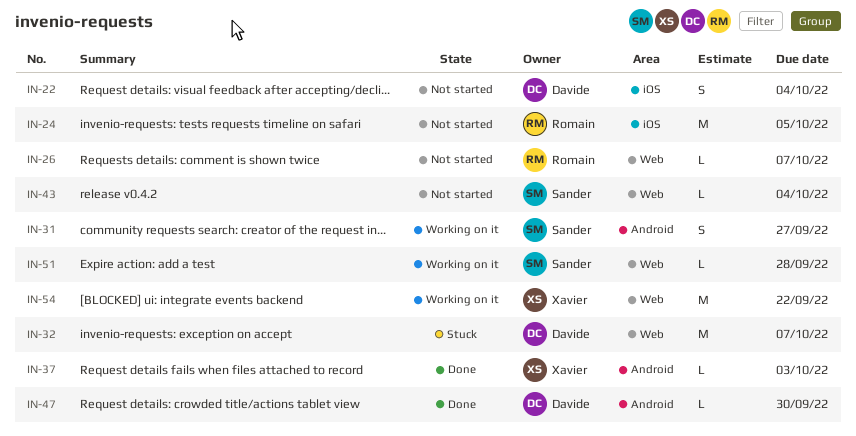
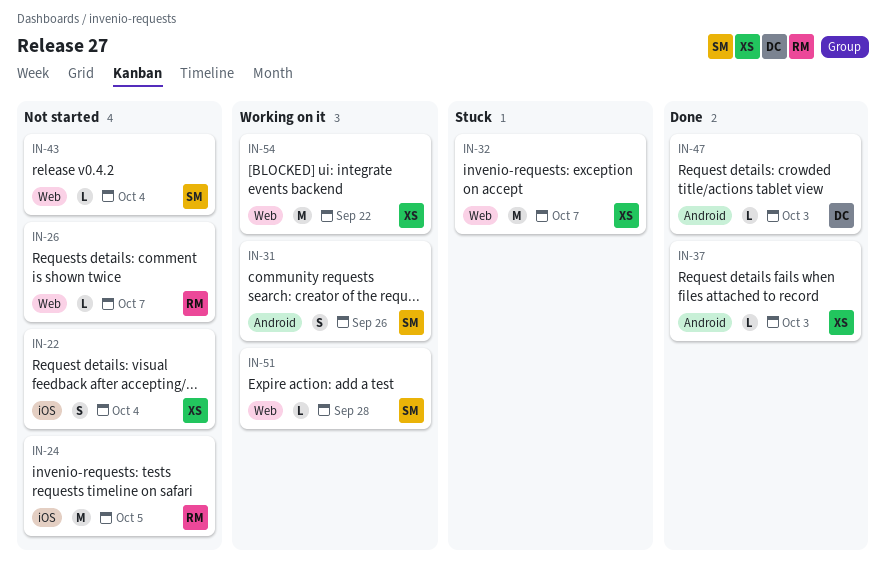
IN-22, owner: Davide -> Xavier
IN-31, due: Sep 27 -> Sep 26
IN-32, owner: Davide -> Xavier
IN-47, due: Sep 30 -> Oct 3

